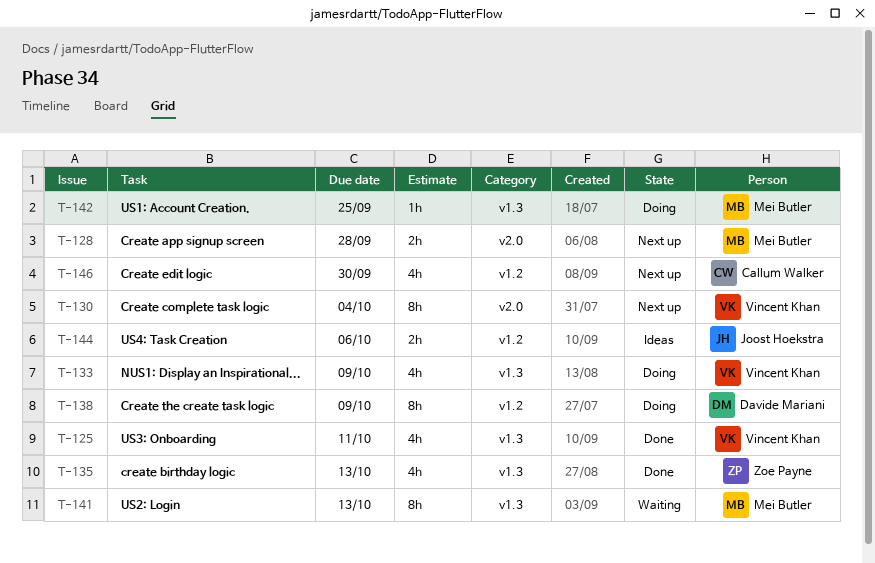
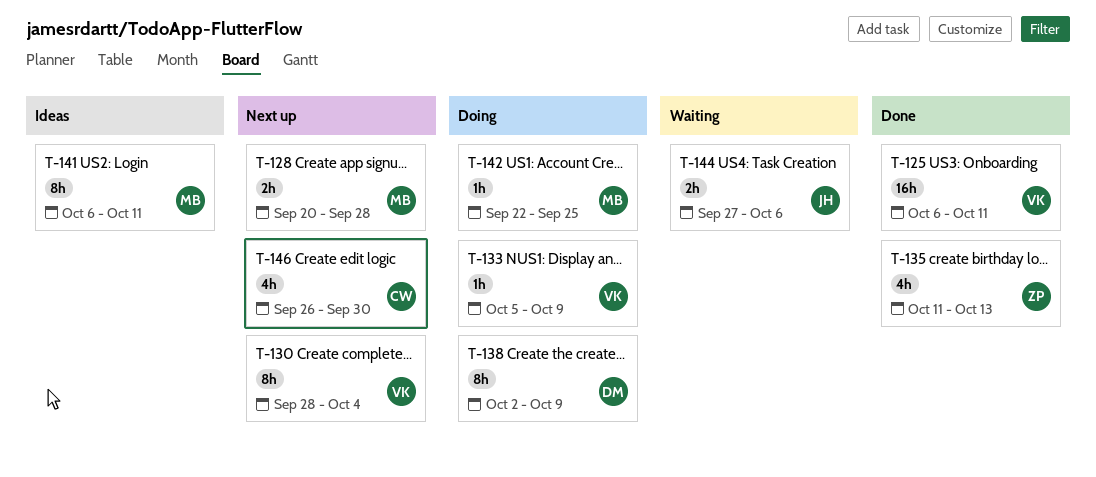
T-125, estimate: 4h -> 16h
T-133, estimate: 4h -> 1h
T-141, status: Waiting -> Ideas
T-141, due: Oct 13 -> Oct 11
T-144, status: Ideas -> Waiting

